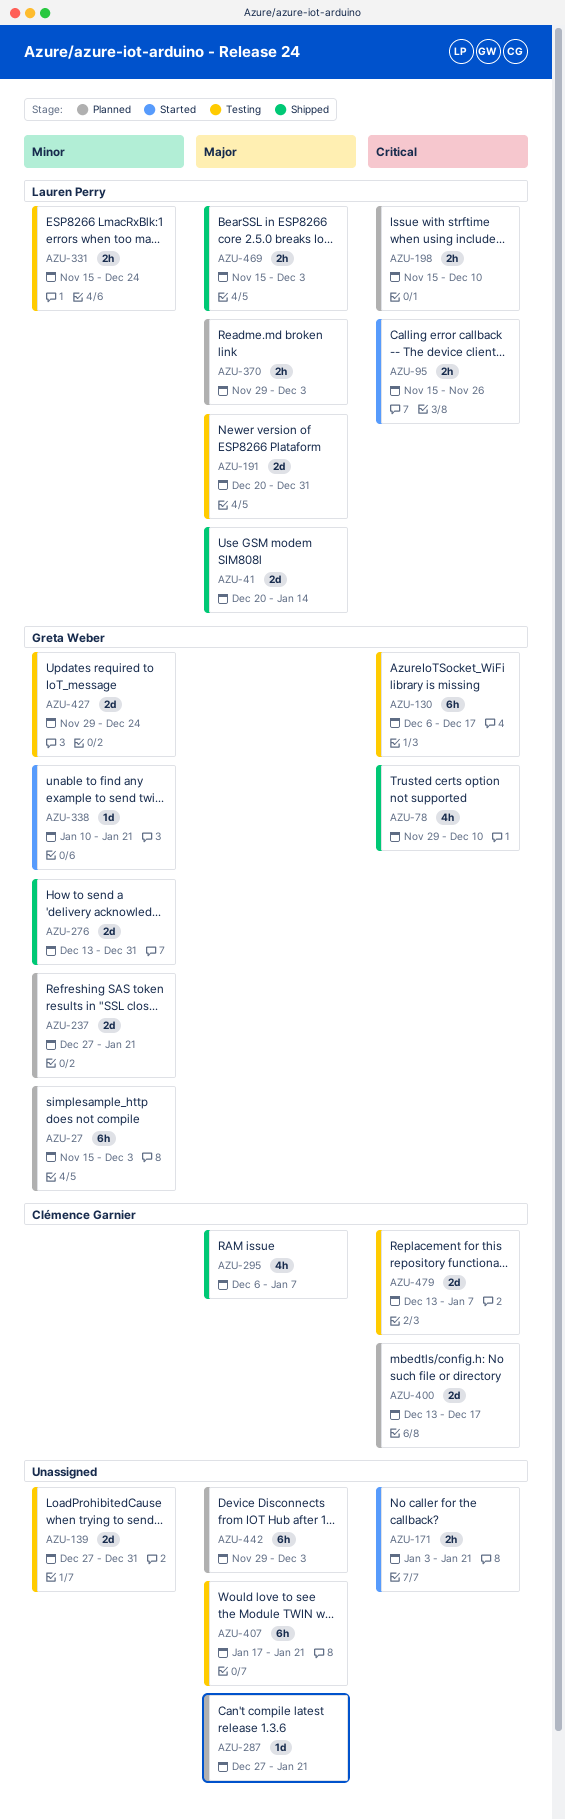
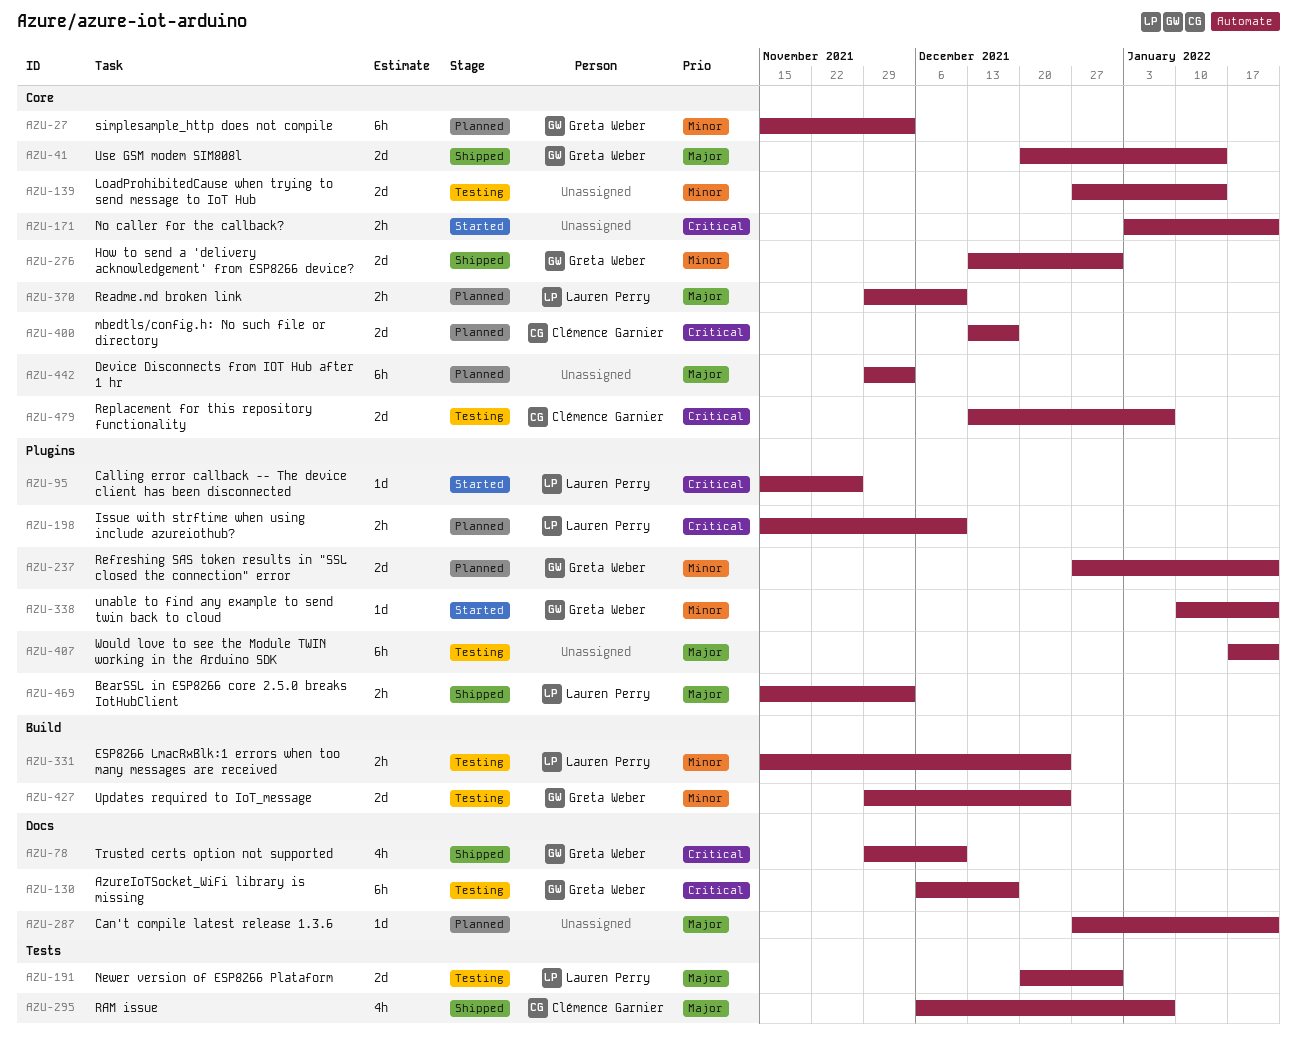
AZU-41, owner: Lauren Perry -> Greta Weber
AZU-95, estimate: 2h -> 1d
AZU-139, due: Dec 31 -> Jan 14
AZU-370, due: Dec 3 -> Dec 10

